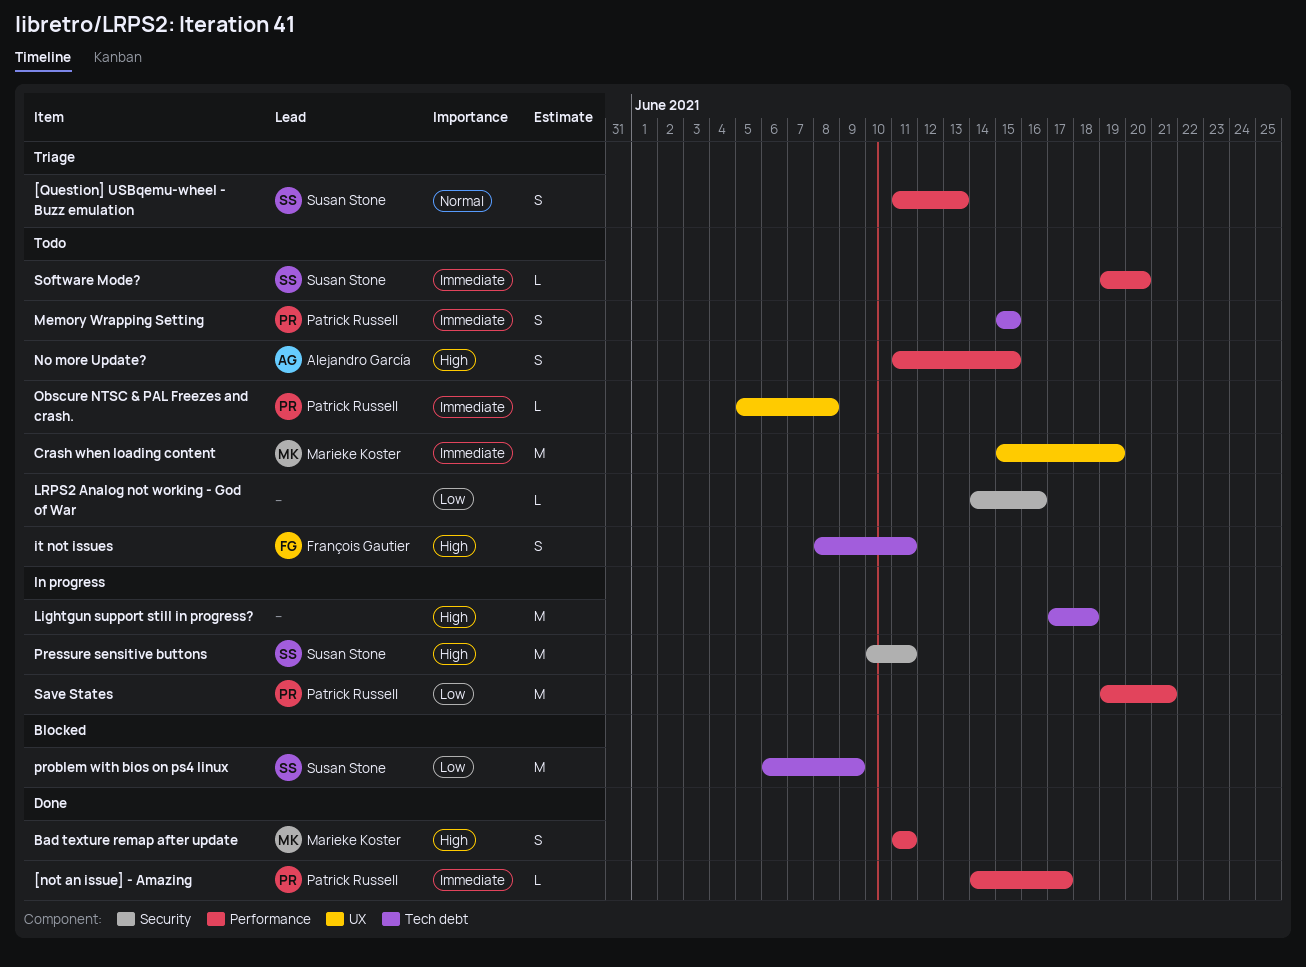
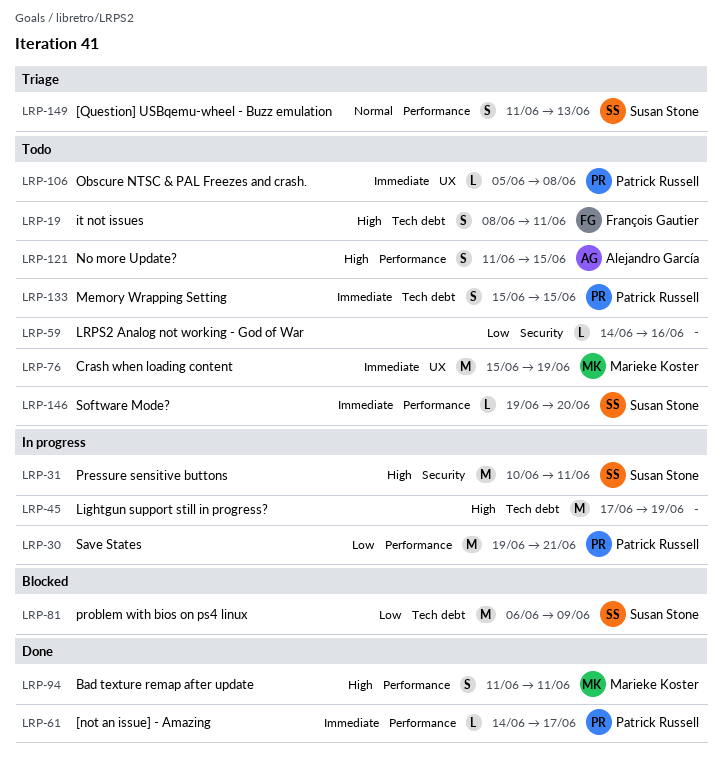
Lightgun support still in progress?, due: Jun 18 -> Jun 19

